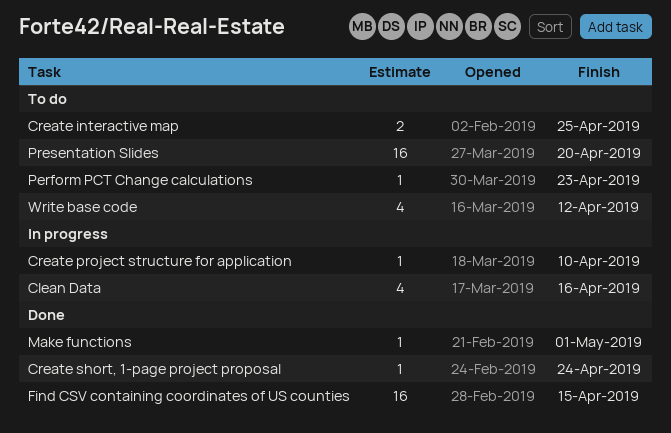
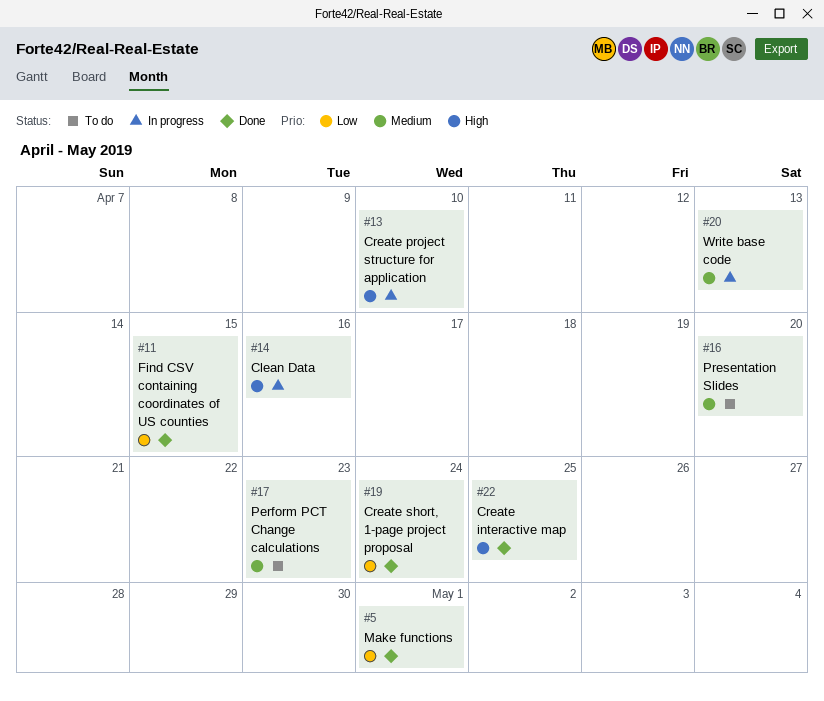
Create interactive map, status: To do -> Done
Write base code, status: To do -> In progress
Write base code, due: Apr 12 -> Apr 13

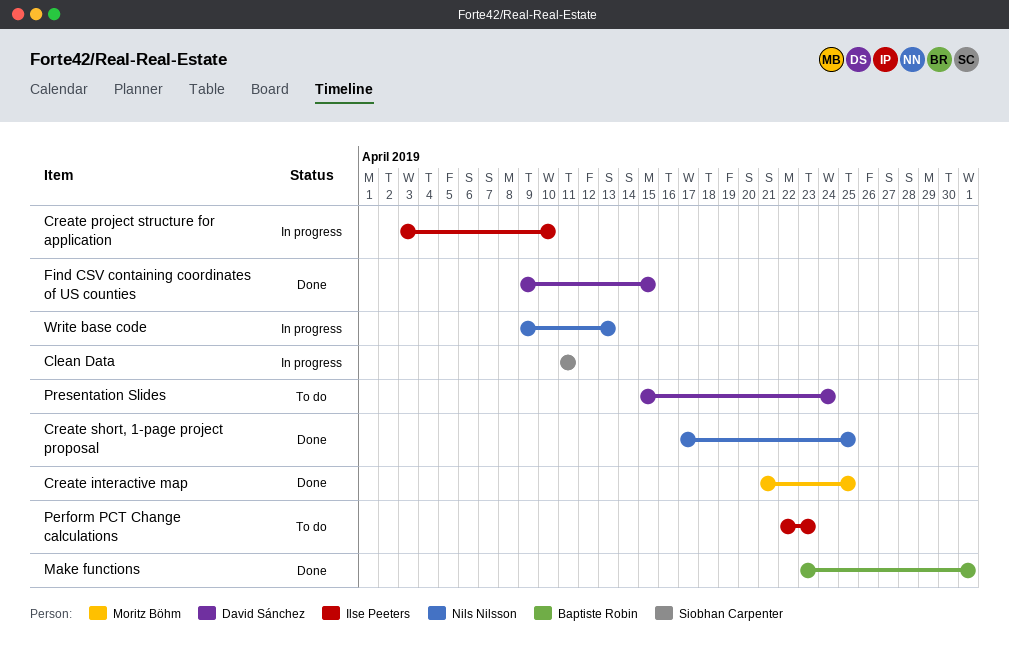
Clean Data, due: Apr 16 -> Apr 11
Create short, 1-page project proposal, due: Apr 24 -> Apr 25
Presentation Slides, due: Apr 20 -> Apr 24

